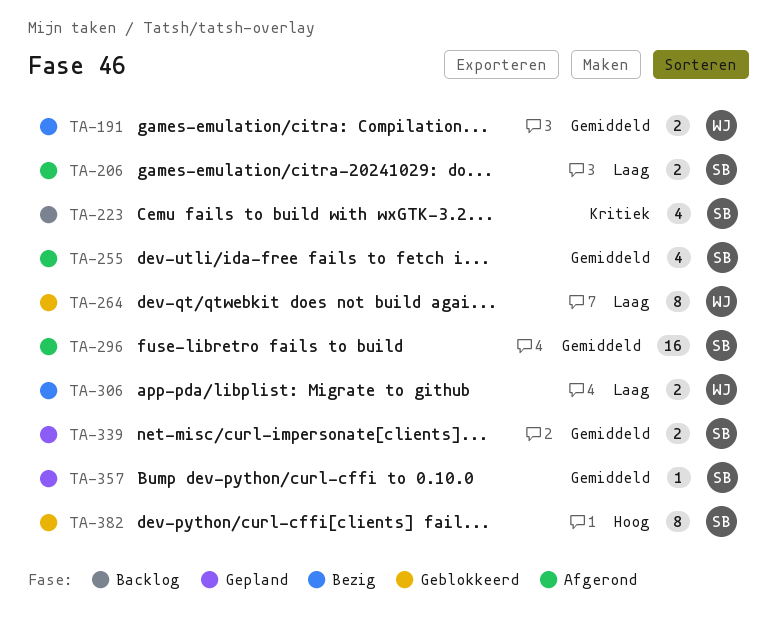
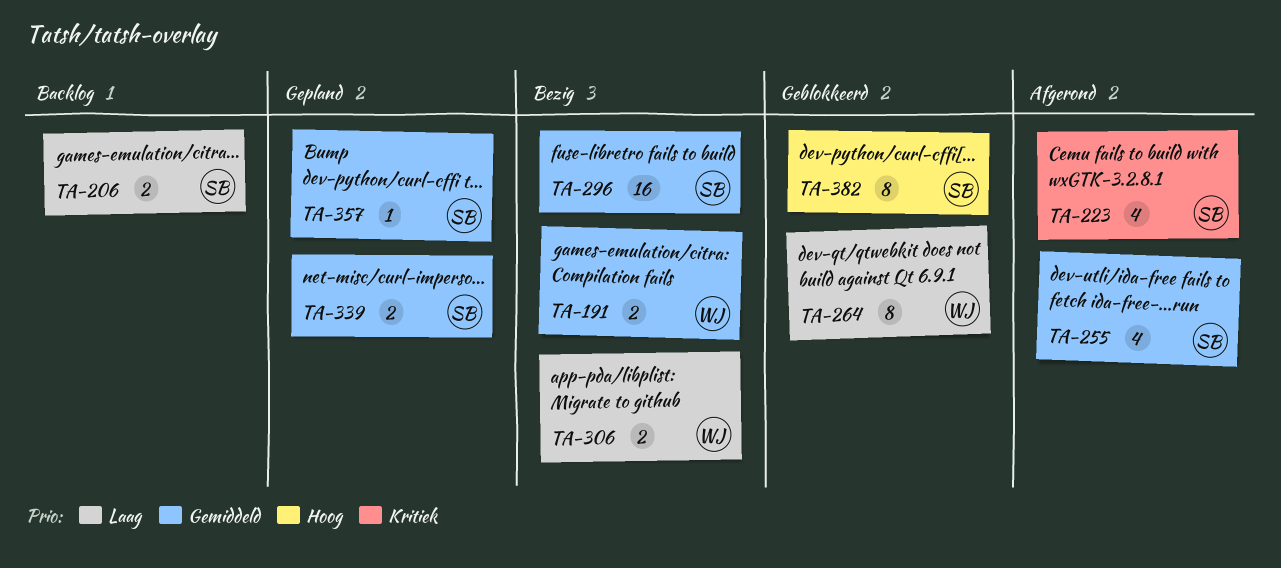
TA-206, status: Afgerond -> Backlog
TA-223, status: Backlog -> Afgerond
TA-296, status: Afgerond -> Bezig

